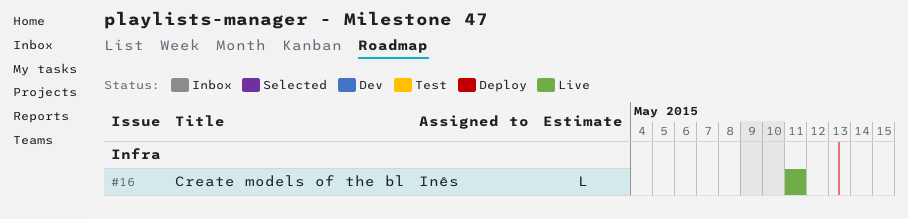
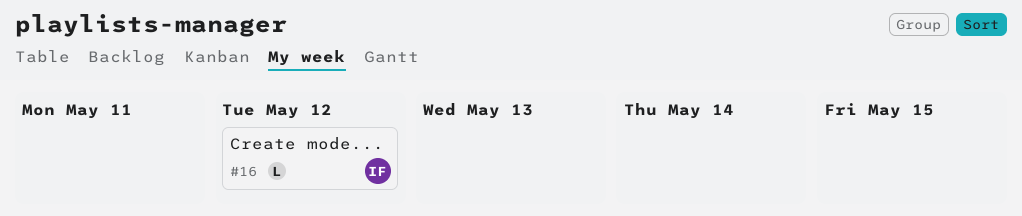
#16, due: May 11 -> May 12

